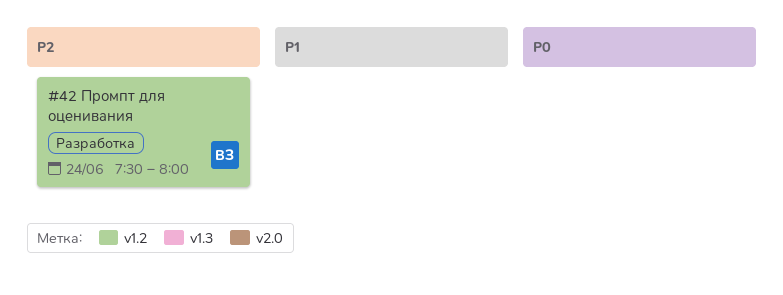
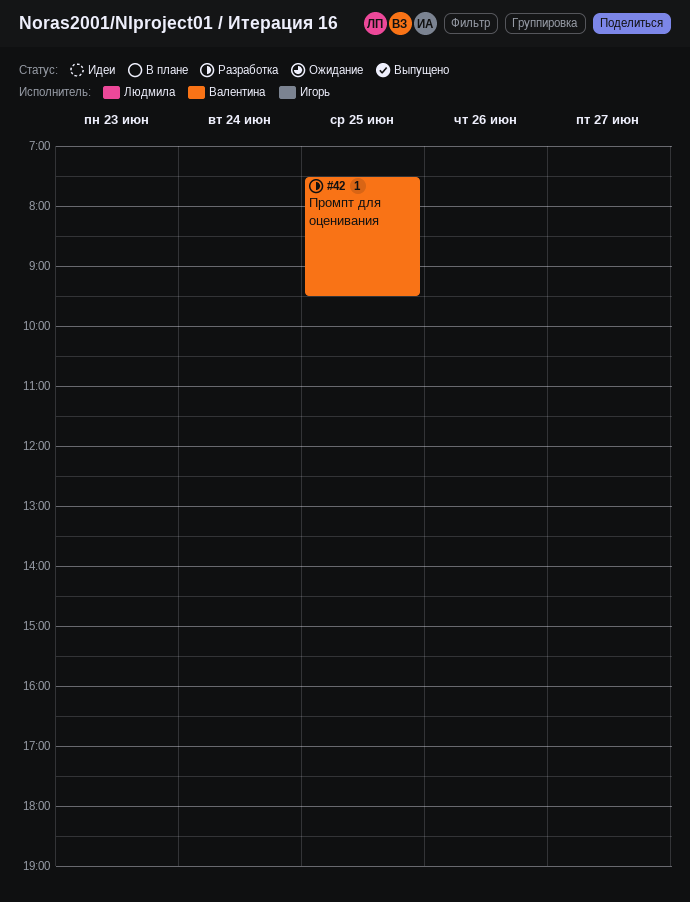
#42, day: Jun 24 -> Jun 25
#42, ends: 08:00 -> 09:30

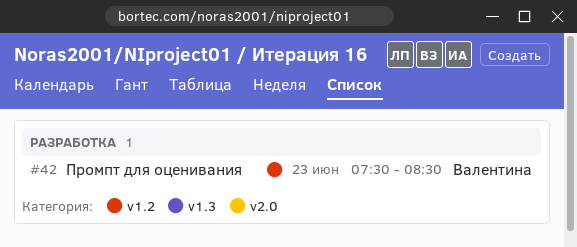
#42, day: Jun 25 -> Jun 23
#42, ends: 09:30 -> 08:30

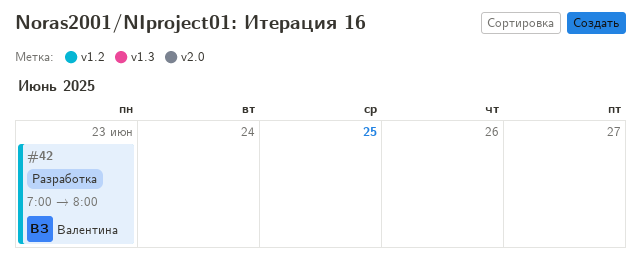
#42, begins: 07:30 -> 07:00
#42, ends: 08:30 -> 08:00

